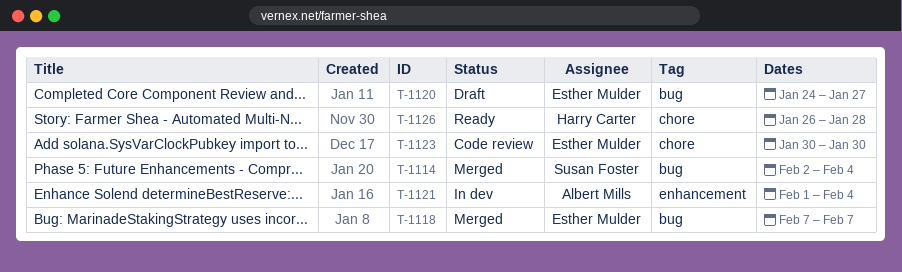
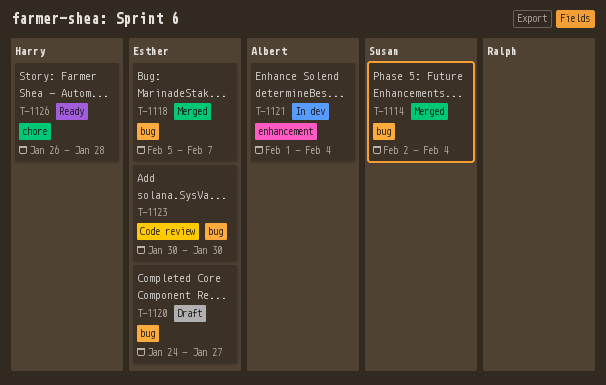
T-1118, start: Feb 7 -> Feb 5
T-1123, label: chore -> bug

